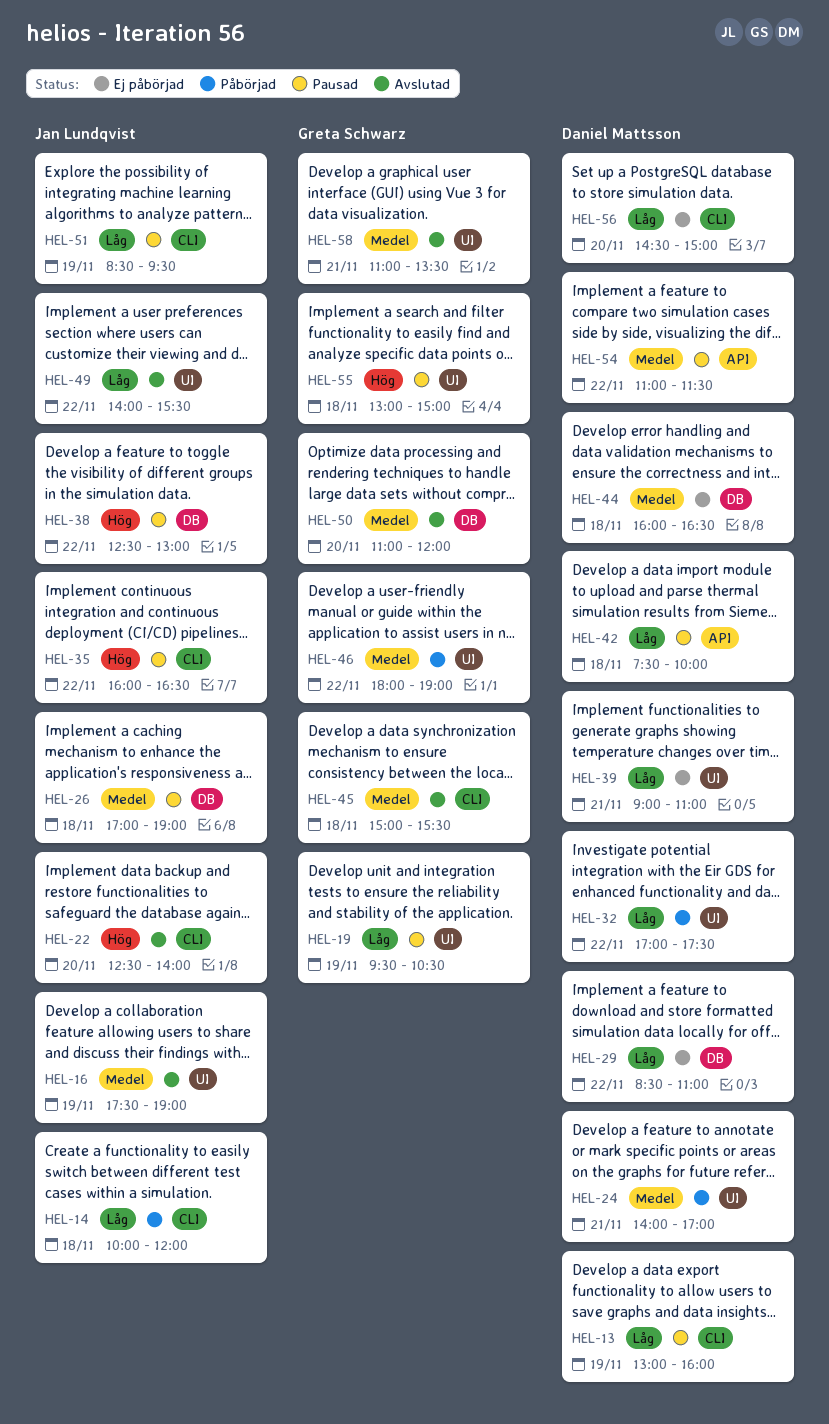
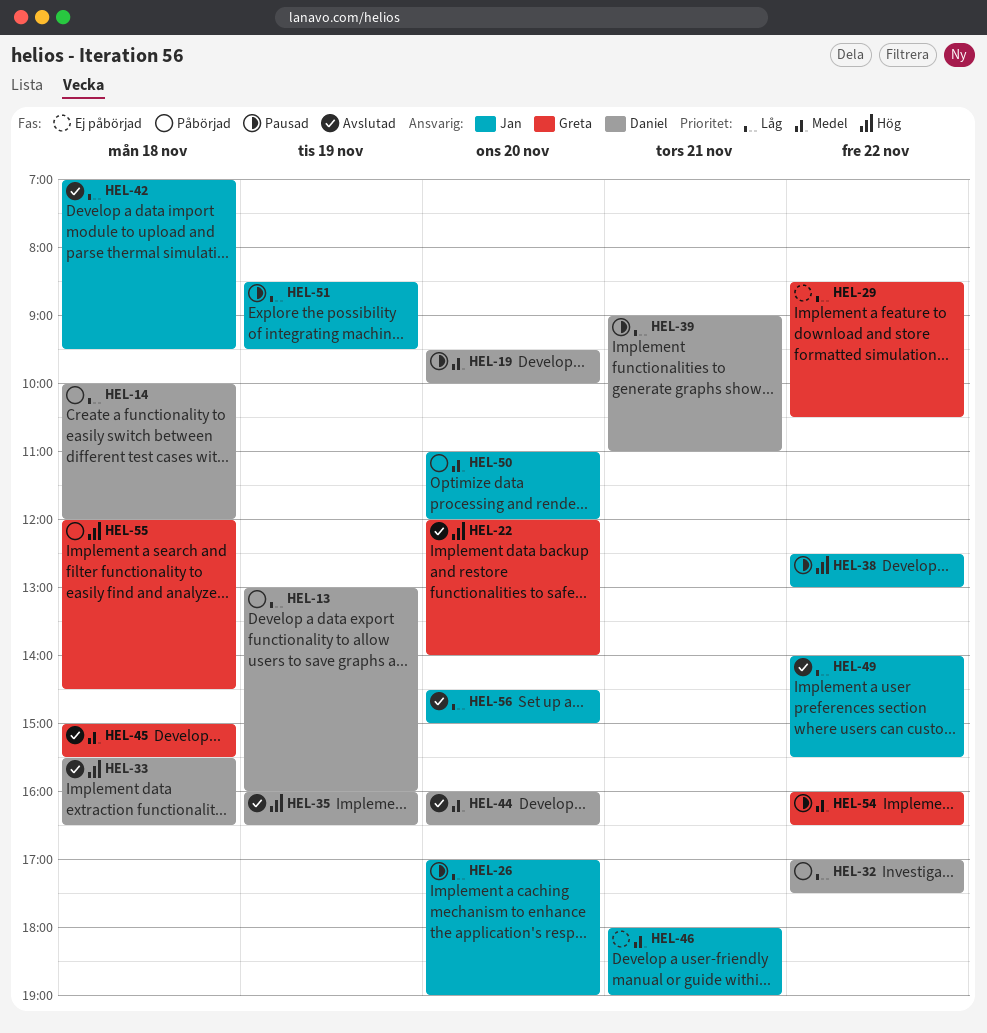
HEL-13, status: Pausad -> Påbörjad
HEL-14, owner: Jan Lundqvist -> Daniel Mattsson
HEL-16: present -> none
HEL-19, owner: Greta Schwarz -> Daniel Mattsson
HEL-19, priority: Låg -> Medel
HEL-19, day: Nov 19 -> Nov 20
HEL-19, ends: 10:30 -> 10:00
HEL-22, owner: Jan Lundqvist -> Greta Schwarz
HEL-22, begins: 12:30 -> 12:00
HEL-24: present -> none
HEL-26, priority: Medel -> Låg
HEL-26, day: Nov 18 -> Nov 20
HEL-29, owner: Daniel Mattsson -> Greta Schwarz
HEL-29, ends: 11:00 -> 10:30
HEL-33: none -> present
HEL-35, status: Pausad -> Avslutad
HEL-35, owner: Jan Lundqvist -> Daniel Mattsson
HEL-35, day: Nov 22 -> Nov 19
HEL-39, status: Ej påbörjad -> Pausad
HEL-42, status: Pausad -> Avslutad
HEL-42, owner: Daniel Mattsson -> Jan Lundqvist
HEL-42, begins: 07:30 -> 07:00
HEL-42, ends: 10:00 -> 09:30
HEL-44, status: Ej påbörjad -> Avslutad
HEL-44, day: Nov 18 -> Nov 20
HEL-46, status: Påbörjad -> Ej påbörjad
HEL-46, owner: Greta Schwarz -> Jan Lundqvist
HEL-46, day: Nov 22 -> Nov 21
HEL-50, status: Avslutad -> Påbörjad
HEL-50, owner: Greta Schwarz -> Jan Lundqvist
HEL-54, owner: Daniel Mattsson -> Greta Schwarz
HEL-54, begins: 11:00 -> 16:00
HEL-54, ends: 11:30 -> 16:30
HEL-55, status: Pausad -> Påbörjad
HEL-55, begins: 13:00 -> 12:00
HEL-55, ends: 15:00 -> 14:30
HEL-56, status: Ej påbörjad -> Avslutad
HEL-56, owner: Daniel Mattsson -> Jan Lundqvist
HEL-58: present -> none

